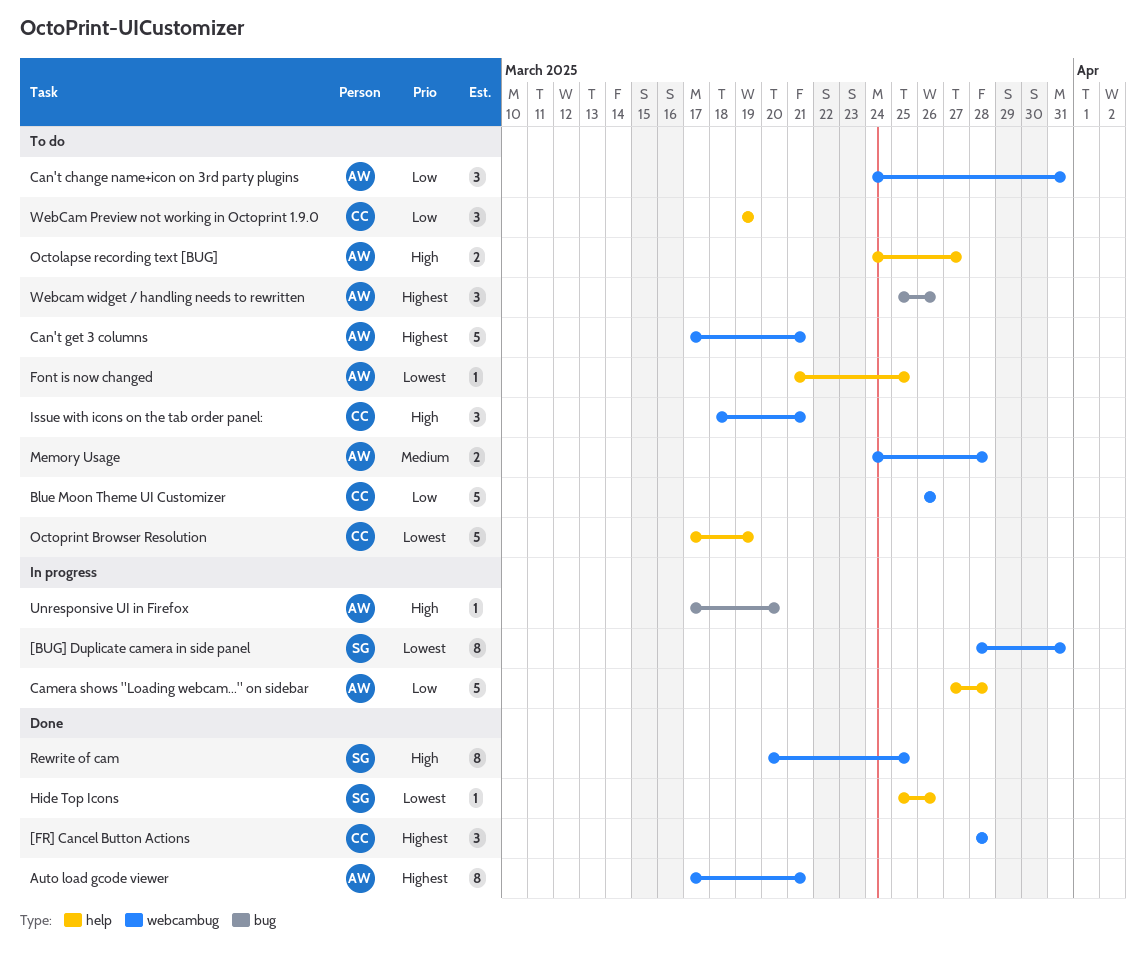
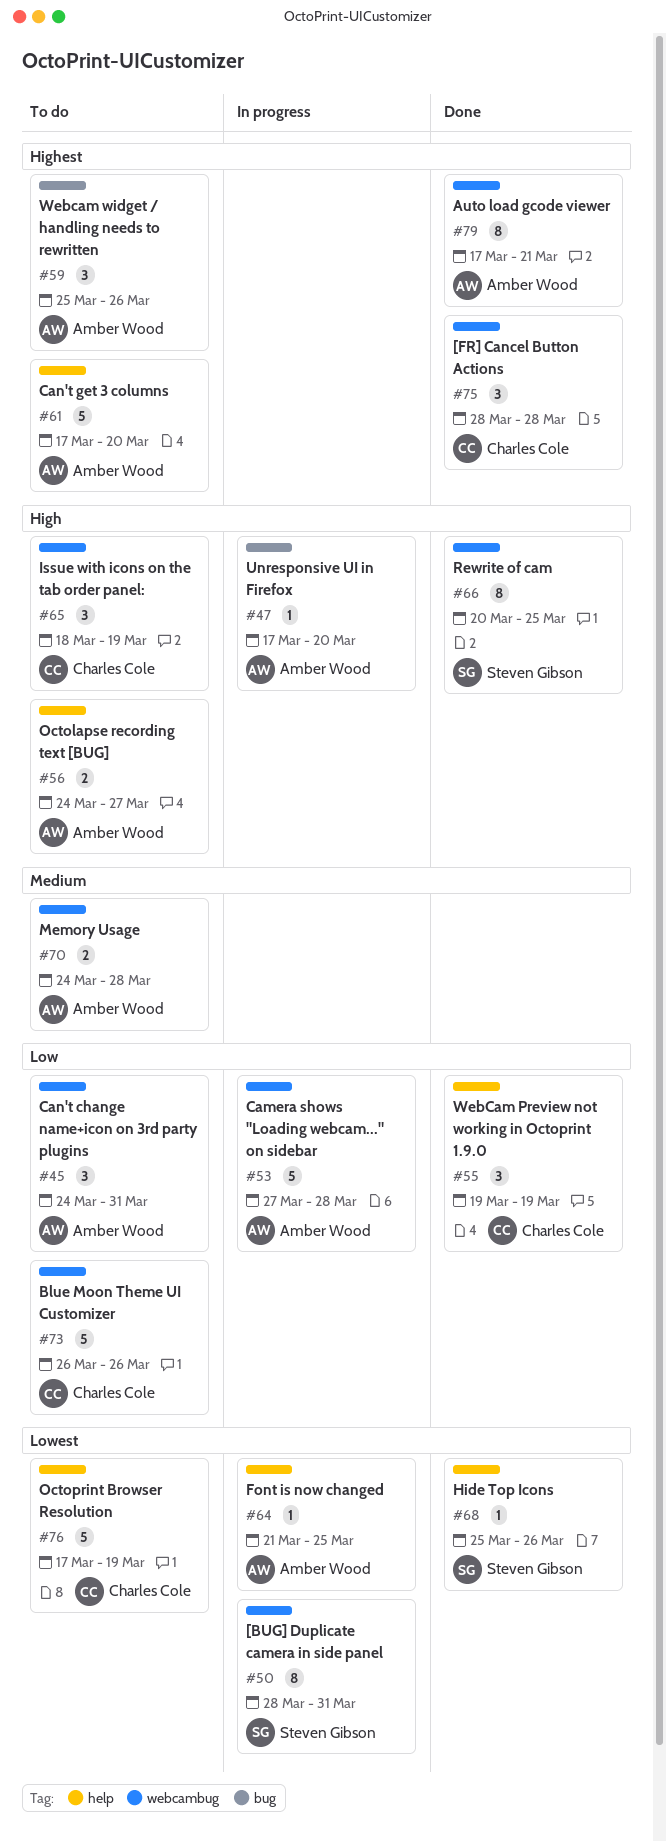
Camera shows "Loading webcam..." on sidebar, label: help -> webcambug
Can't get 3 columns, label: webcambug -> help
Can't get 3 columns, due: Mar 21 -> Mar 20
Font is now changed, status: To do -> In progress
Issue with icons on the tab order panel:, due: Mar 21 -> Mar 19
WebCam Preview not working in Octoprint 1.9.0, status: To do -> Done

